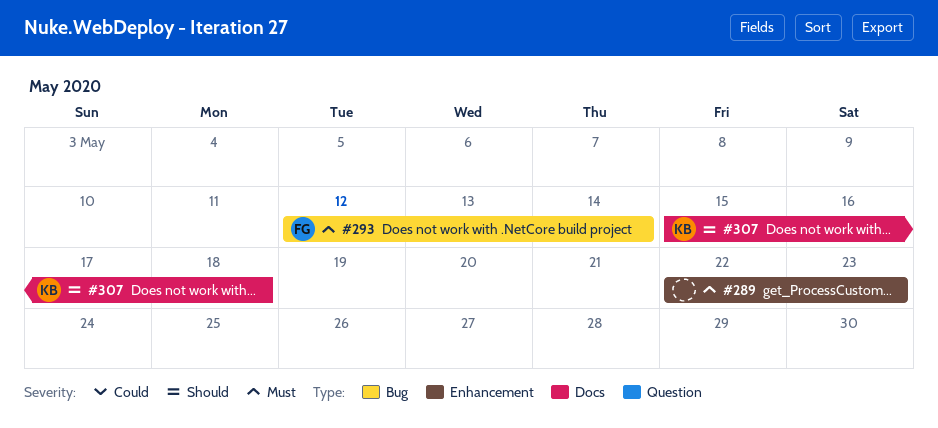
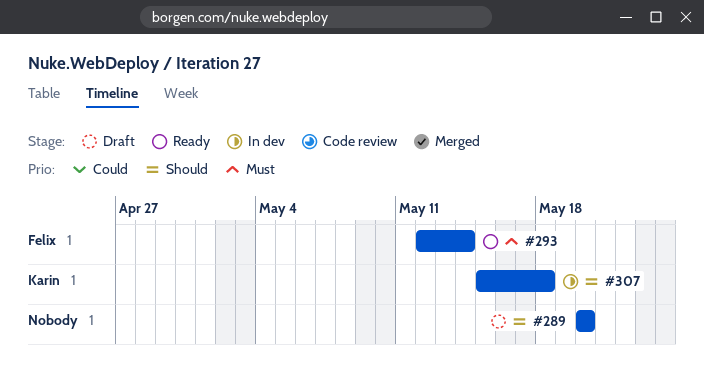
#289, priority: Must -> Should
#289, start: May 22 -> May 20
#289, due: May 23 -> May 20

